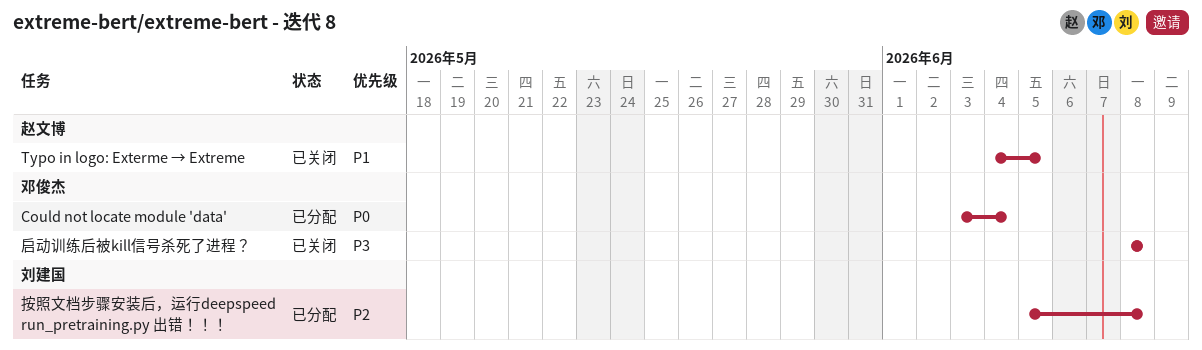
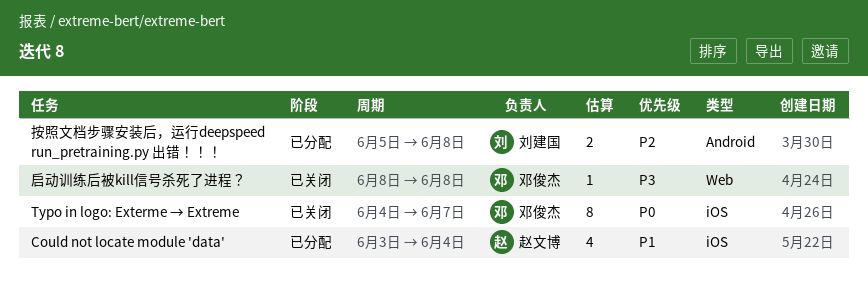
Could not locate module 'data', owner: 邓俊杰 -> 赵文博
Could not locate module 'data', priority: P0 -> P1
Typo in logo: Exterme → Extreme, owner: 赵文博 -> 邓俊杰
Typo in logo: Exterme → Extreme, priority: P1 -> P0
Typo in logo: Exterme → Extreme, due: Jun 5 -> Jun 7

